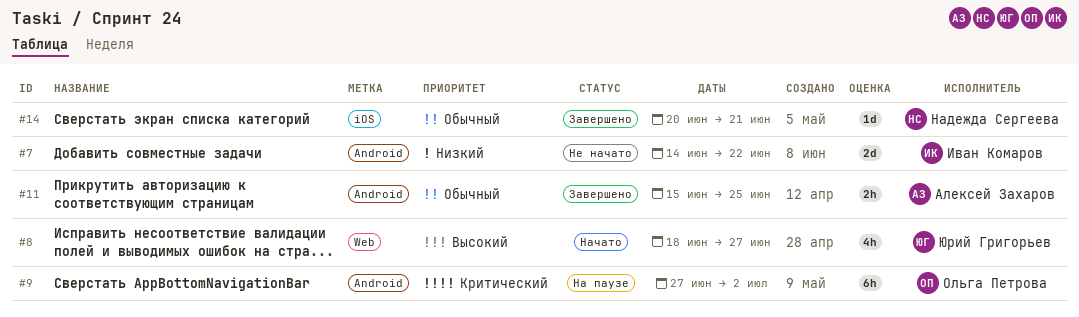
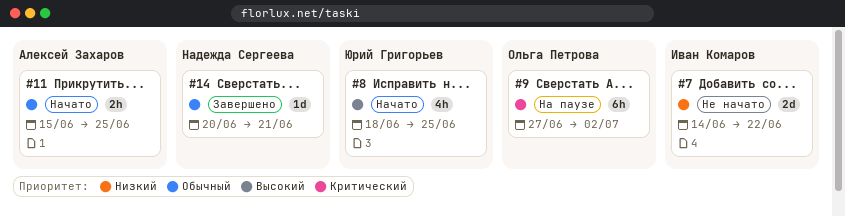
#8, due: Jun 27 -> Jun 25
#11, status: Завершено -> Начато

